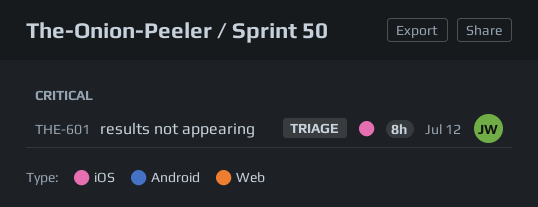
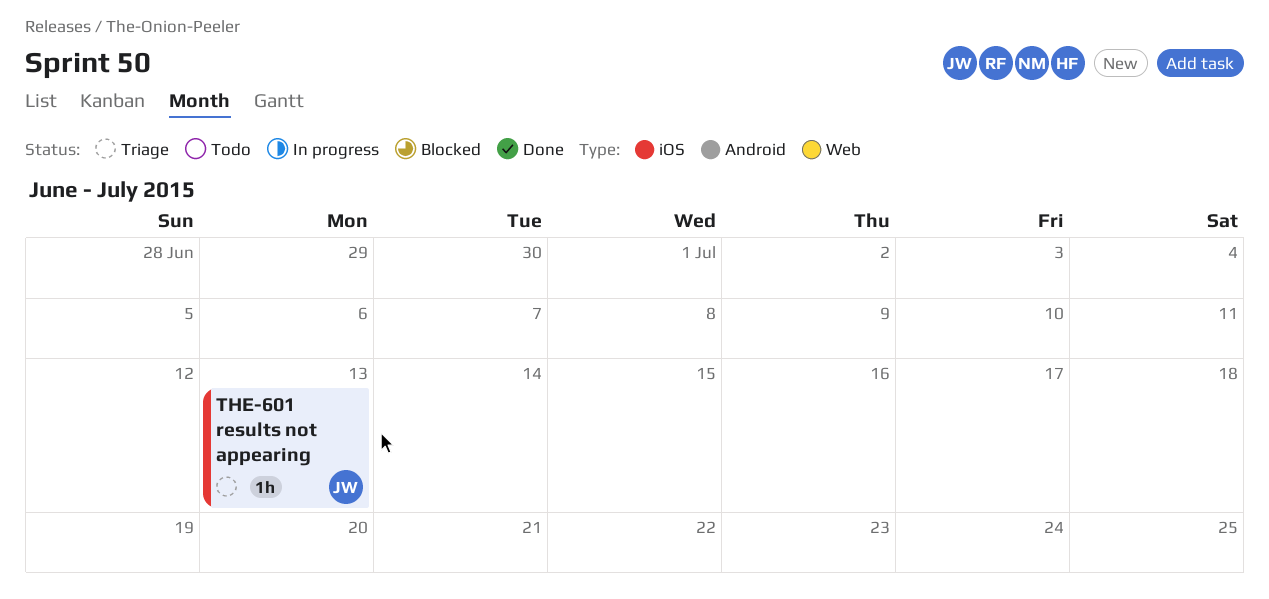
THE-601, estimate: 8h -> 1h
THE-601, due: Jul 12 -> Jul 13

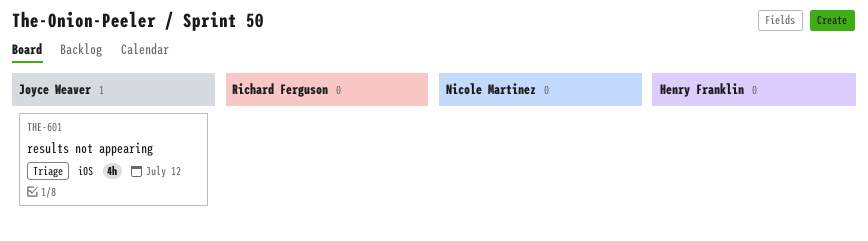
THE-601, estimate: 1h -> 4h
THE-601, due: Jul 13 -> Jul 12

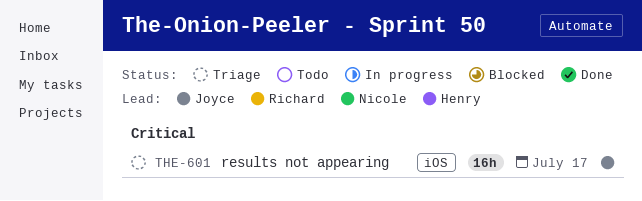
THE-601, estimate: 4h -> 16h
THE-601, due: Jul 12 -> Jul 17

